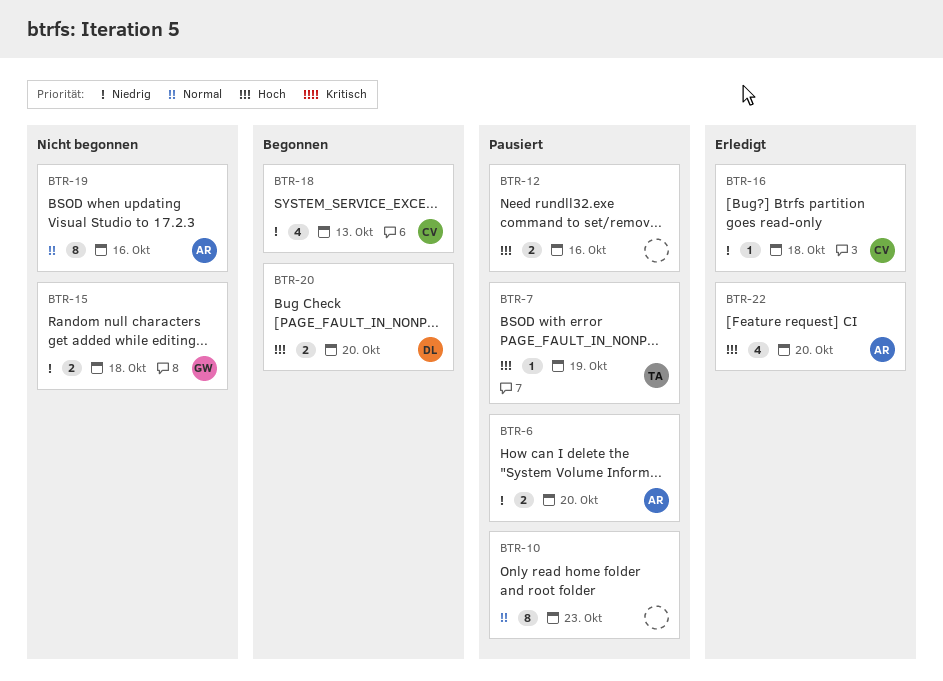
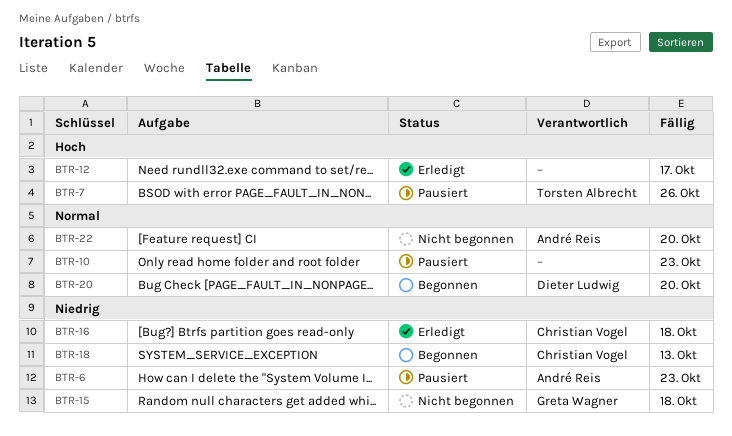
BTR-6, due: Oct 20 -> Oct 23
BTR-7, due: Oct 19 -> Oct 26
BTR-12, status: Pausiert -> Erledigt
BTR-12, due: Oct 16 -> Oct 17
BTR-19: present -> none
BTR-20, priority: Hoch -> Normal
BTR-22, status: Erledigt -> Nicht begonnen
BTR-22, priority: Hoch -> Normal

